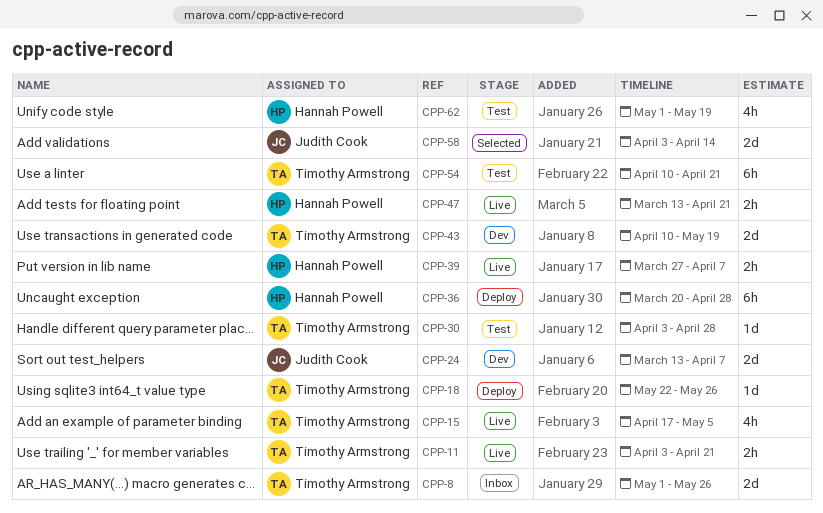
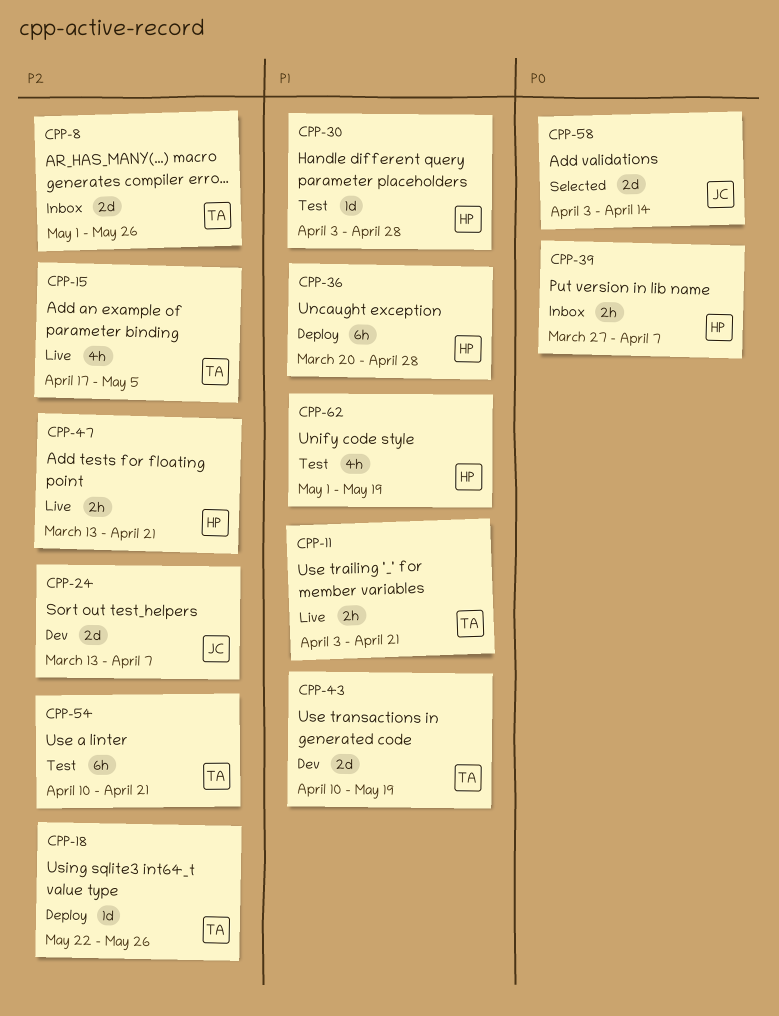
CPP-30, owner: Timothy Armstrong -> Hannah Powell
CPP-39, status: Live -> Inbox

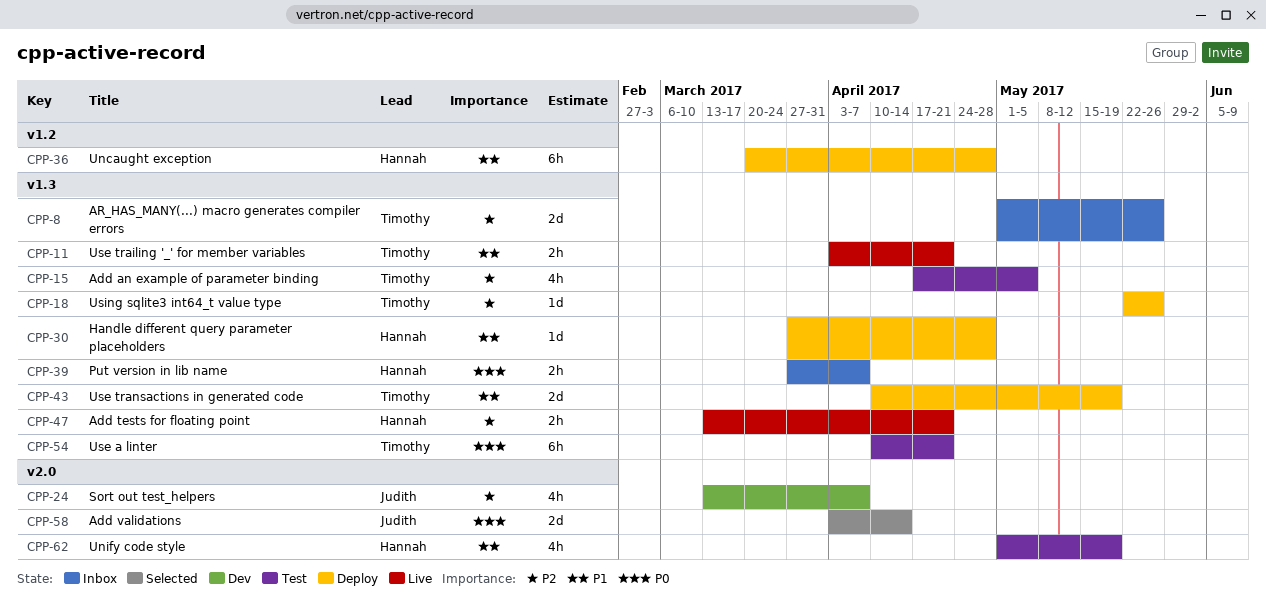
CPP-15, status: Live -> Test
CPP-24, estimate: 2d -> 4h
CPP-30, status: Test -> Deploy
CPP-30, start: Apr 3 -> Mar 27
CPP-43, status: Dev -> Deploy
CPP-54, priority: P2 -> P0

